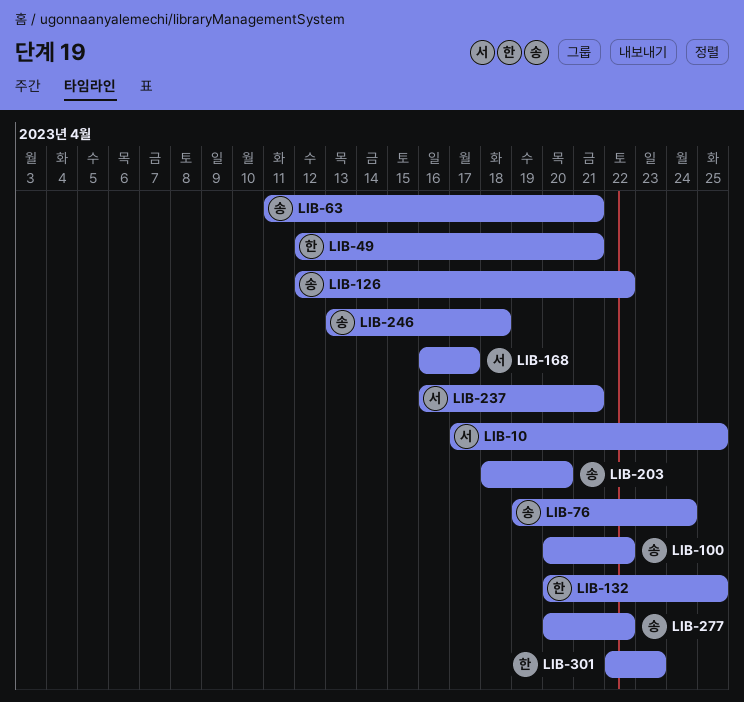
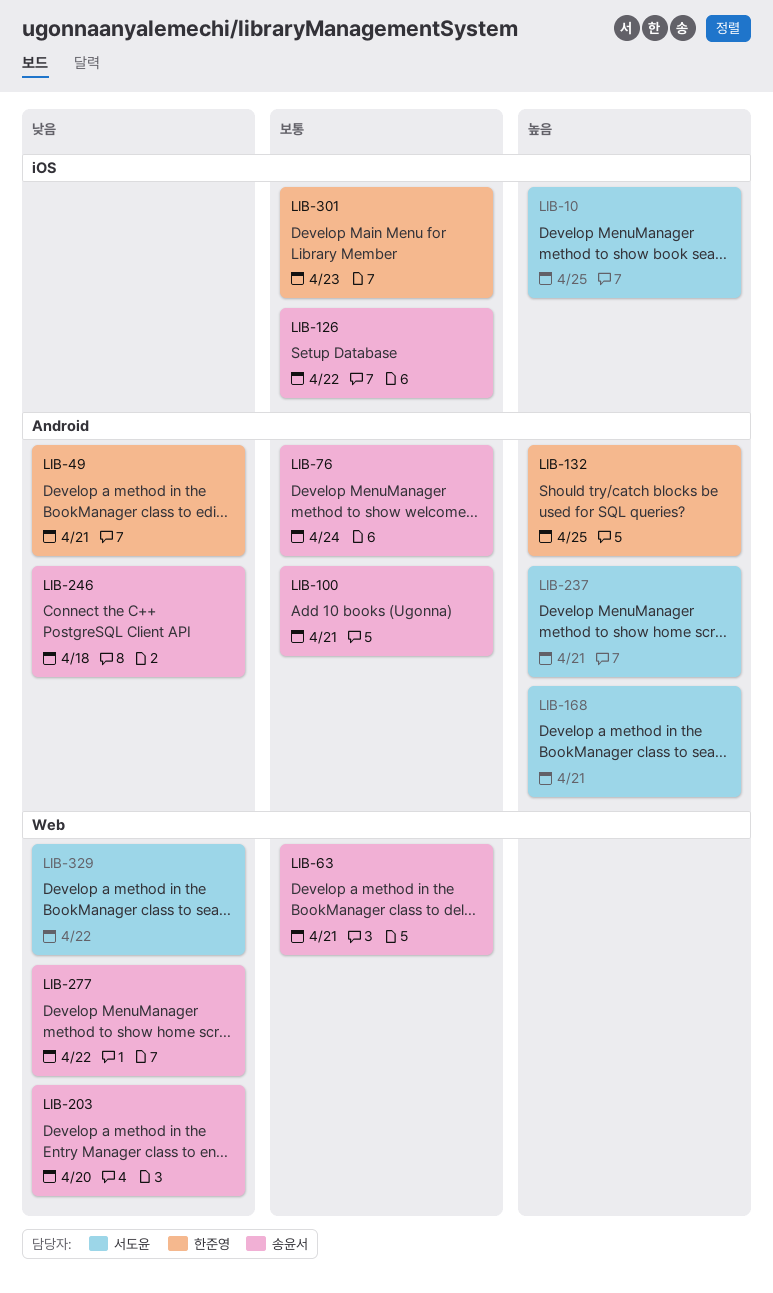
LIB-100, due: Apr 22 -> Apr 21
LIB-168, due: Apr 17 -> Apr 21
LIB-329: none -> present

